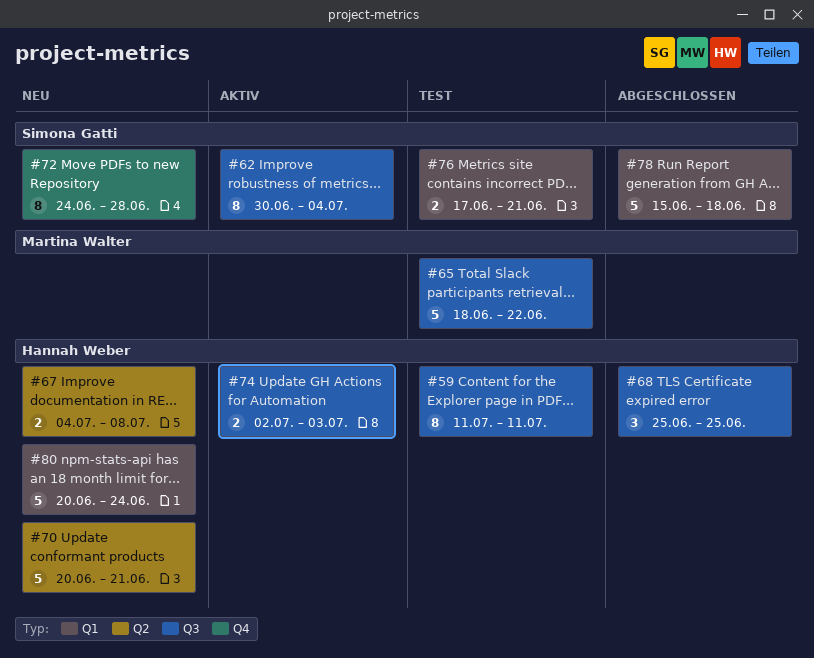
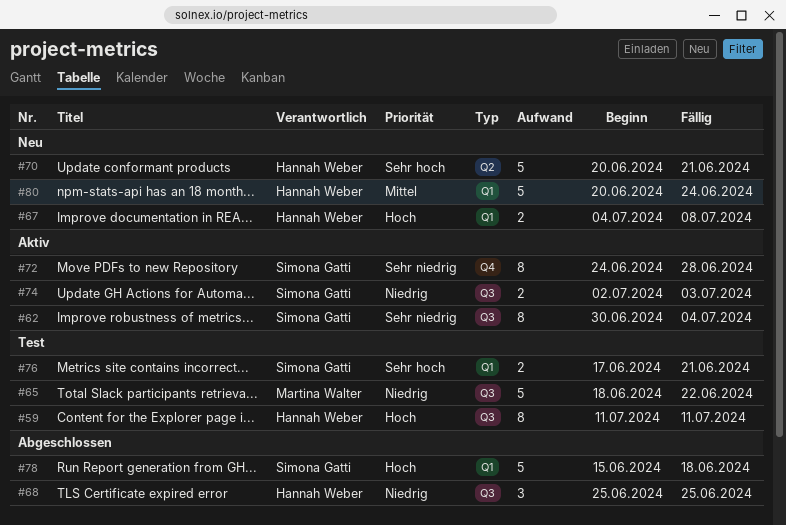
#67, label: Q2 -> Q1
#72, status: Neu -> Aktiv
#74, owner: Hannah Weber -> Simona Gatti

